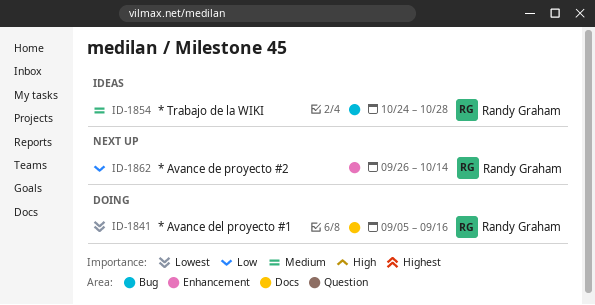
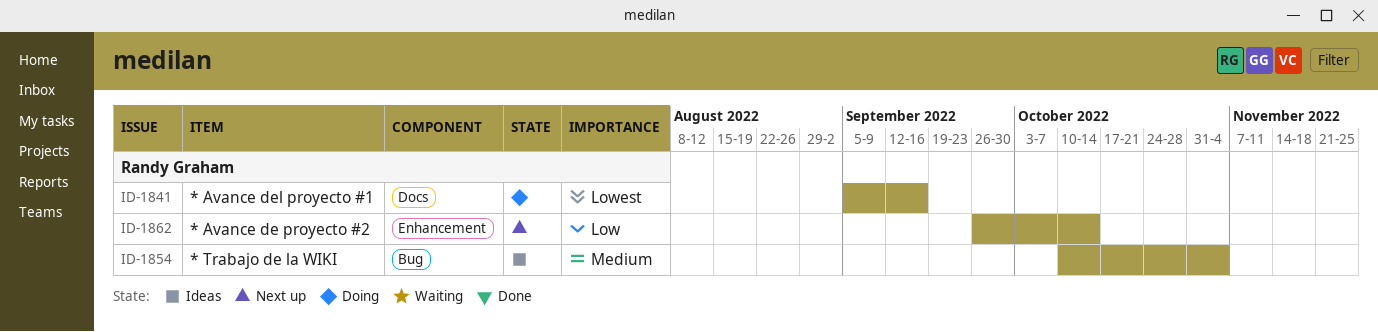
ID-1854, start: Oct 24 -> Oct 10
ID-1854, due: Oct 28 -> Nov 4

